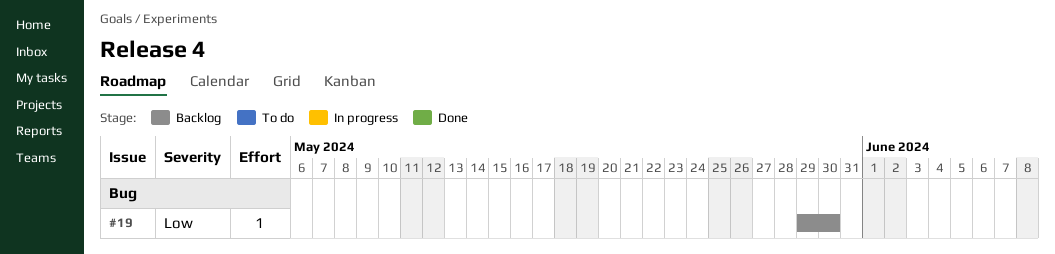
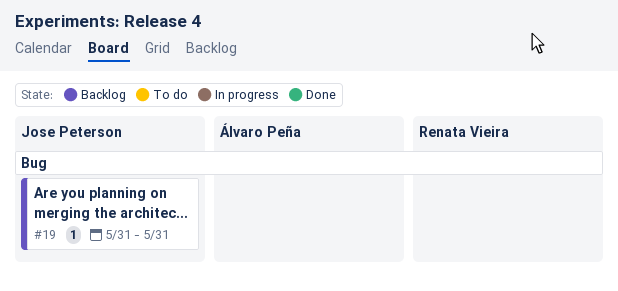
#19, start: May 29 -> May 31
#19, due: May 30 -> May 31

